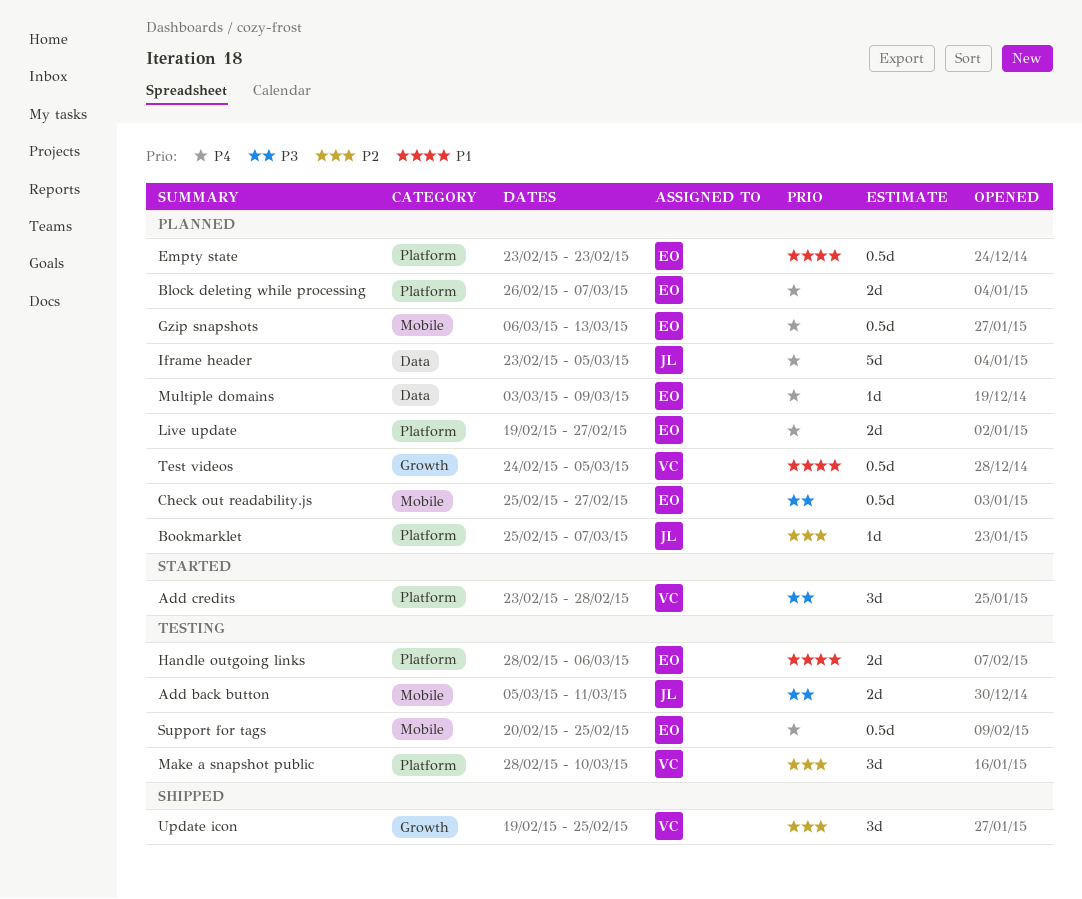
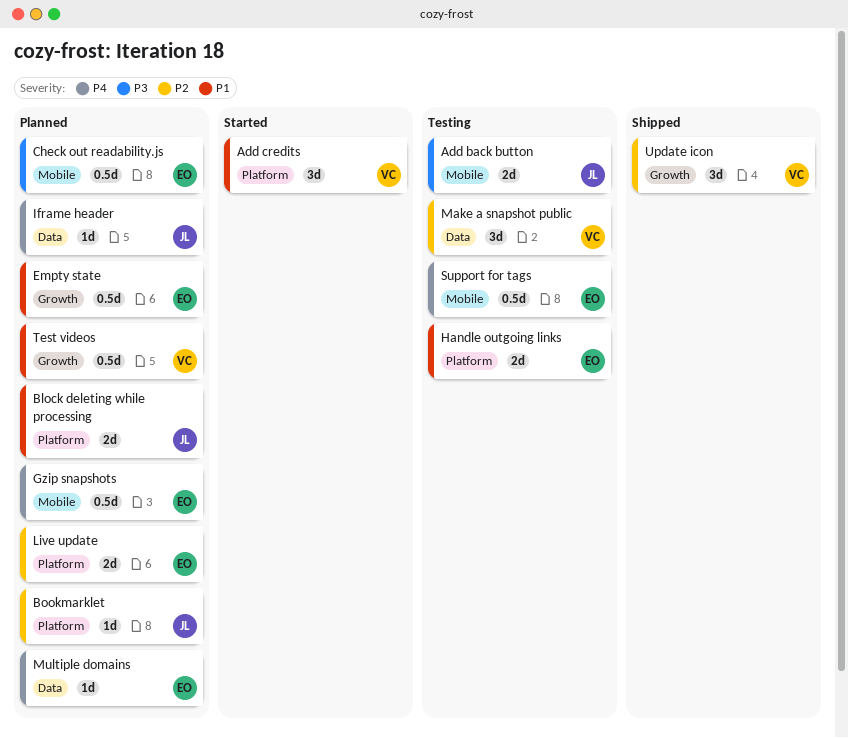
Add credits, priority: P3 -> P1
Block deleting while processing, owner: EO -> JL
Block deleting while processing, priority: P4 -> P1
Empty state, label: Platform -> Growth
Iframe header, estimate: 5d -> 1d
Live update, priority: P4 -> P2
Make a snapshot public, label: Platform -> Data

